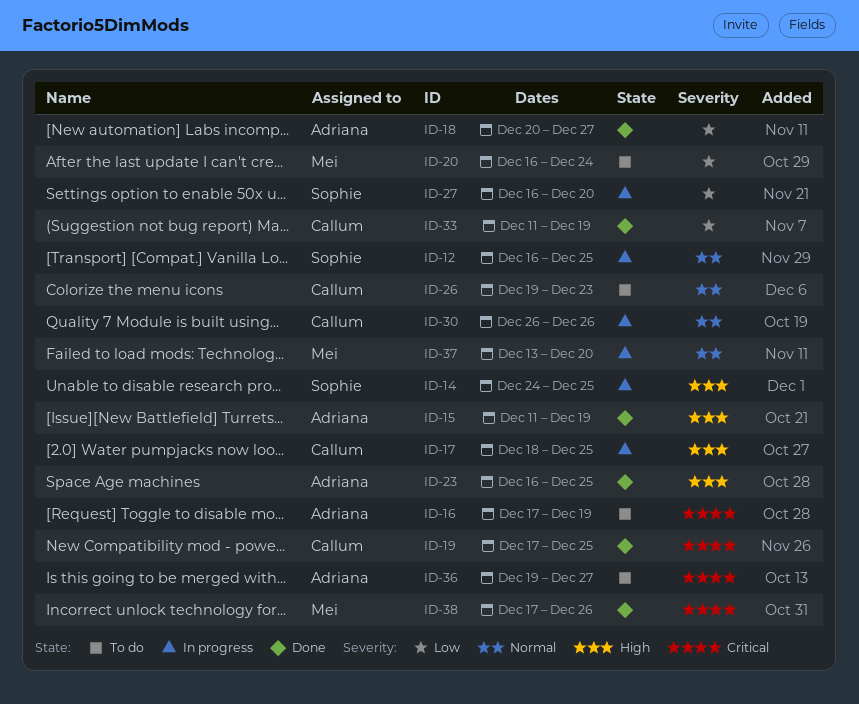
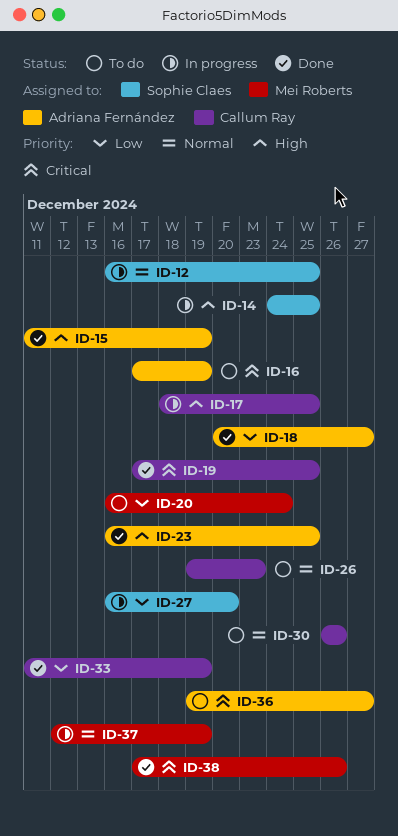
ID-30, status: In progress -> To do
ID-37, start: Dec 13 -> Dec 12
ID-37, due: Dec 20 -> Dec 19

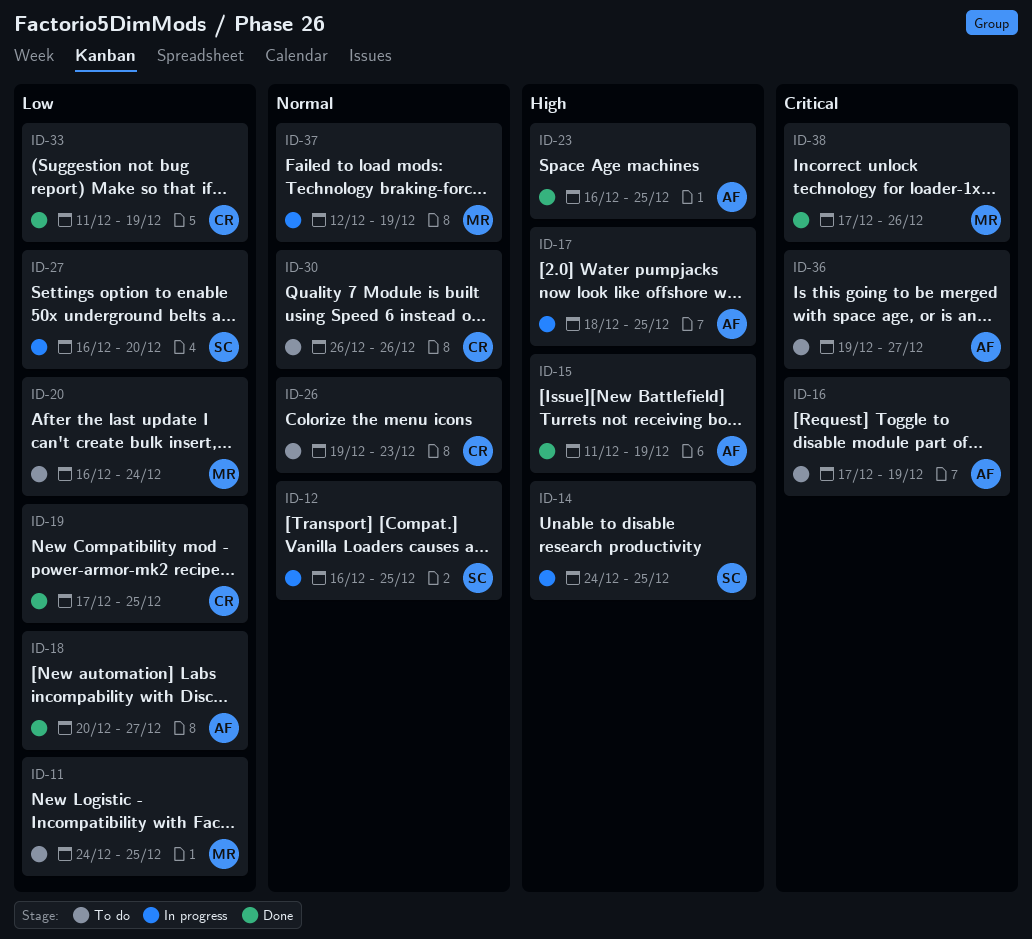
ID-11: none -> present
ID-17, owner: Callum Ray -> Adriana Fernández
ID-19, priority: Critical -> Low

